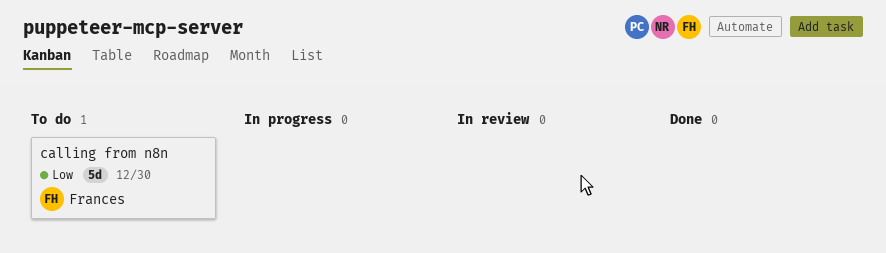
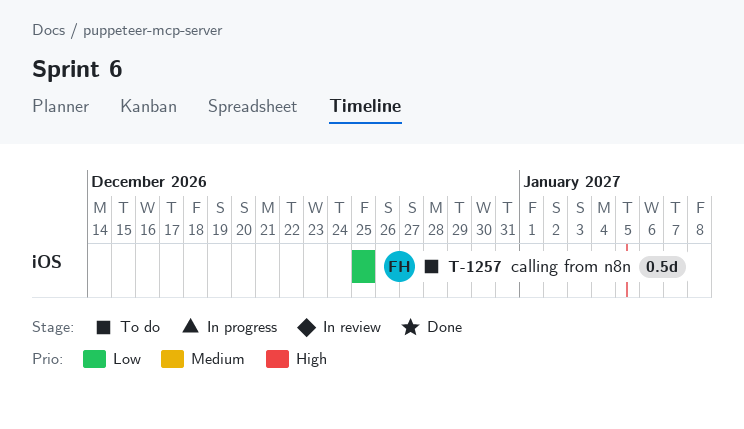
calling from n8n, estimate: 5d -> 0.5d
calling from n8n, due: Dec 30 -> Dec 25

